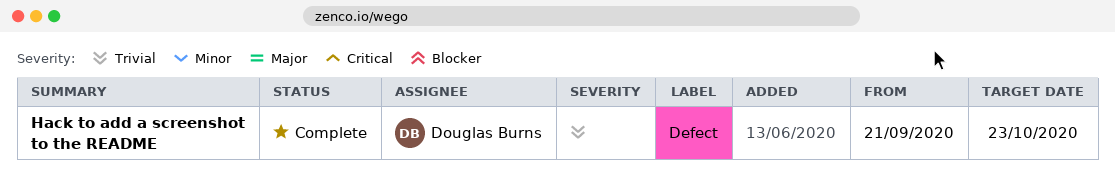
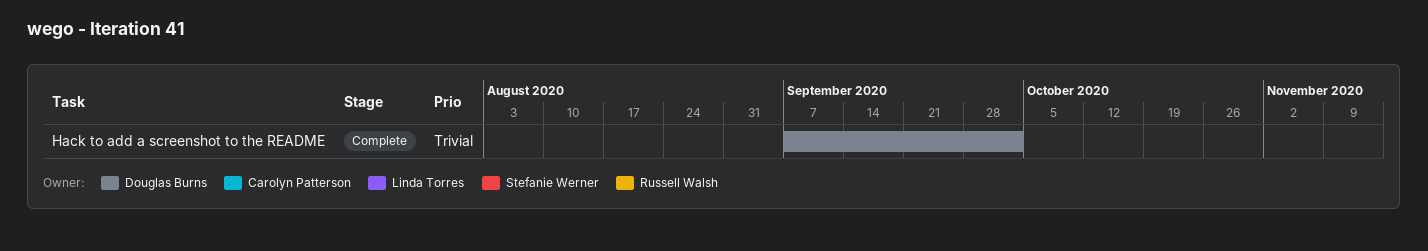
Hack to add a screenshot to the README, start: Sep 21 -> Sep 7
Hack to add a screenshot to the README, due: Oct 23 -> Oct 2

